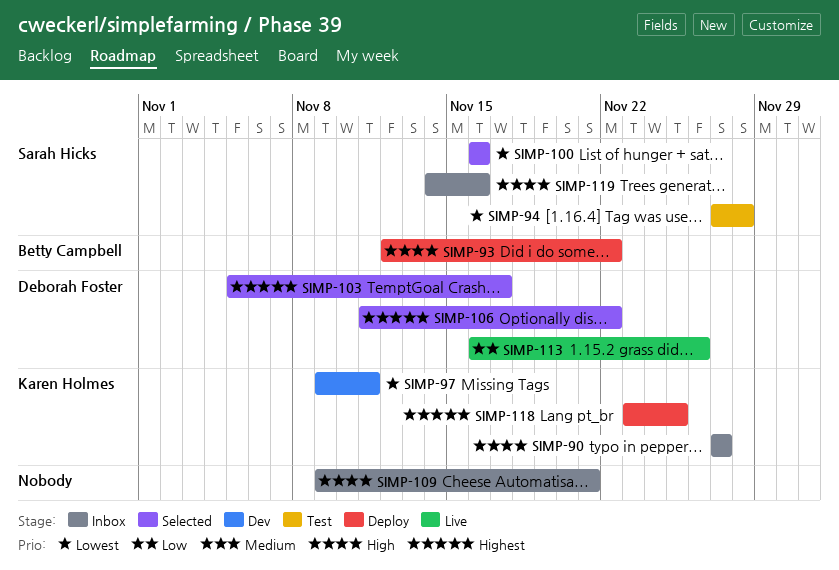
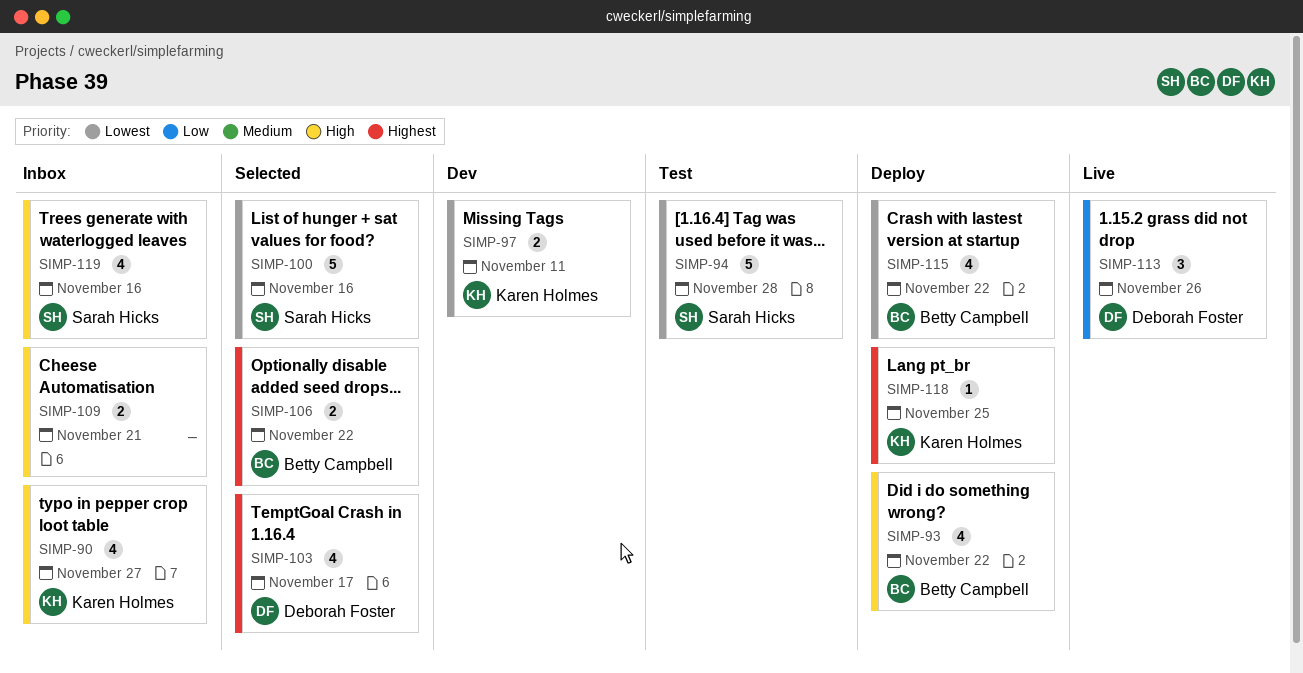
SIMP-106, owner: Deborah Foster -> Betty Campbell
SIMP-115: none -> present

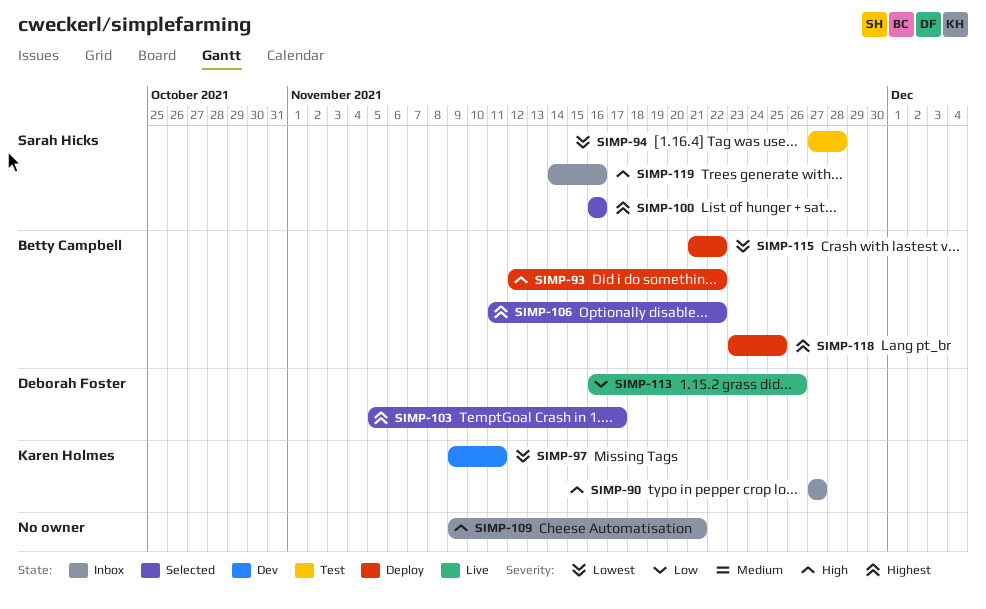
SIMP-100, priority: Lowest -> Highest
SIMP-118, owner: Karen Holmes -> Betty Campbell

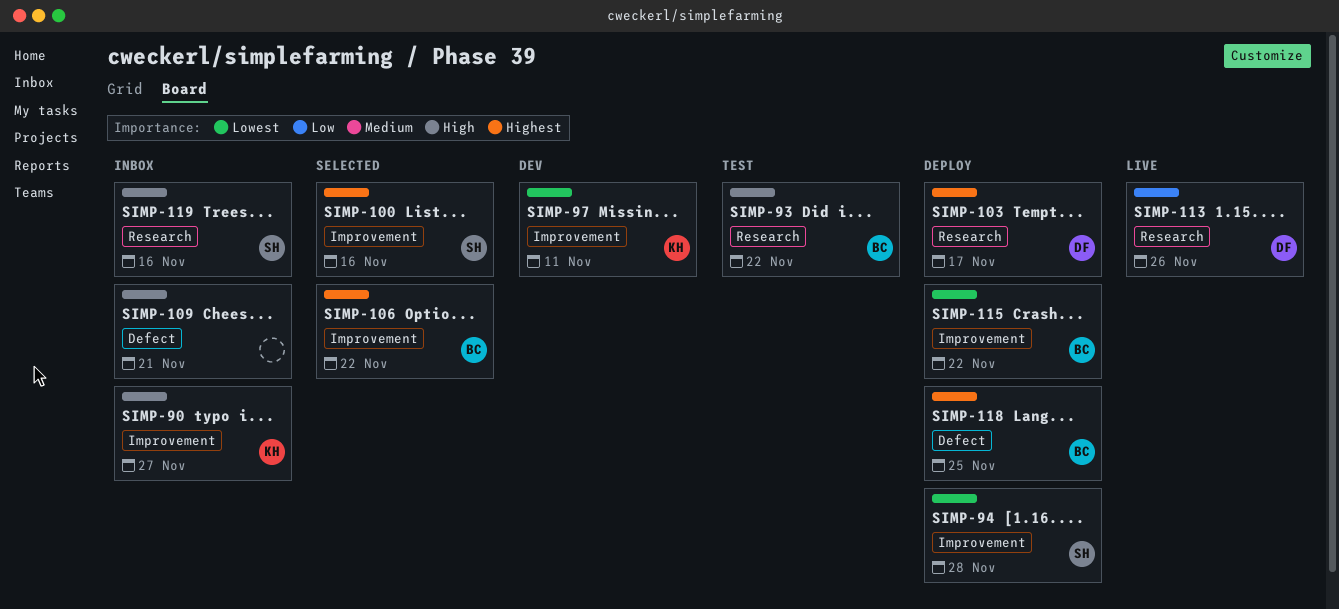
SIMP-93, status: Deploy -> Test
SIMP-94, status: Test -> Deploy
SIMP-103, status: Selected -> Deploy

